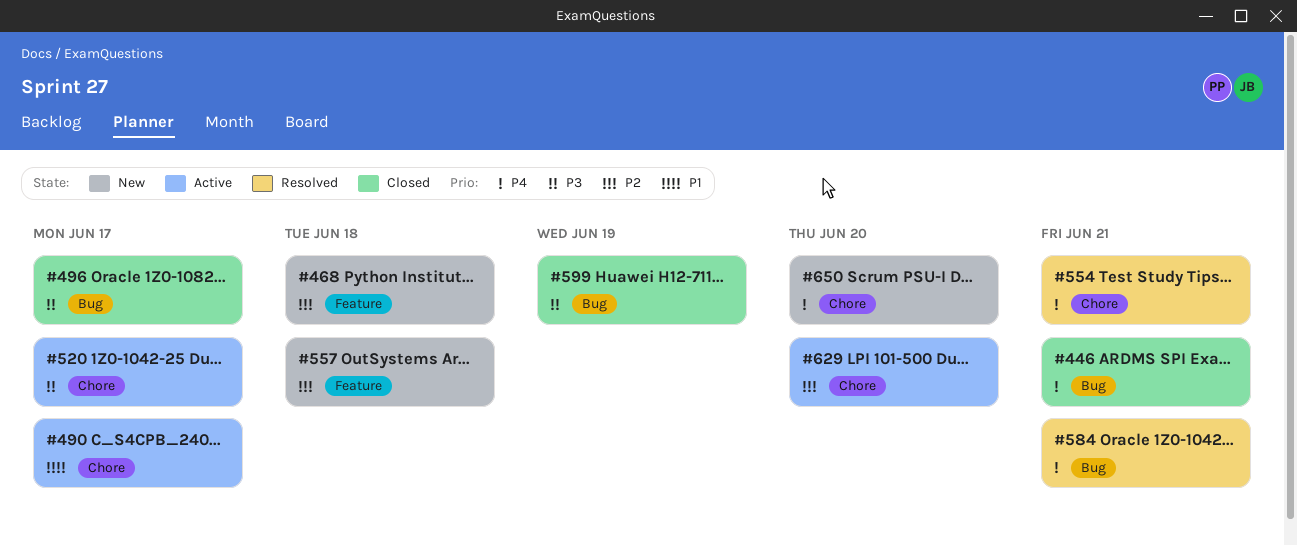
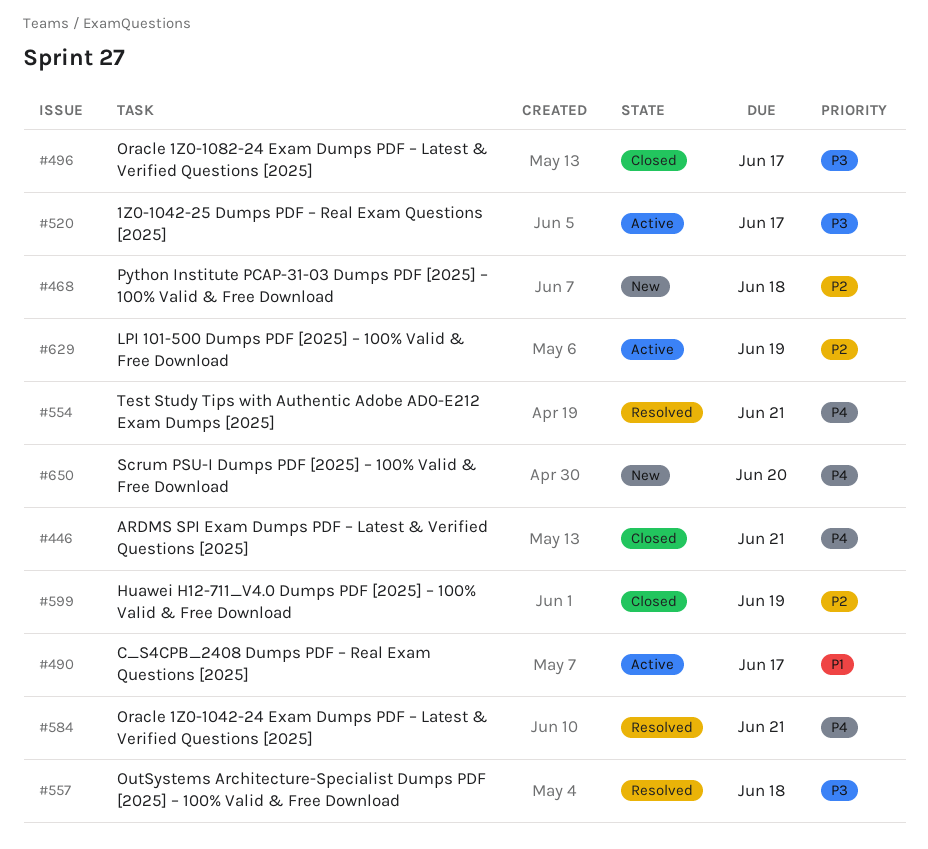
#557, status: New -> Resolved
#557, priority: P2 -> P3
#599, priority: P3 -> P2
#629, due: Jun 20 -> Jun 19

